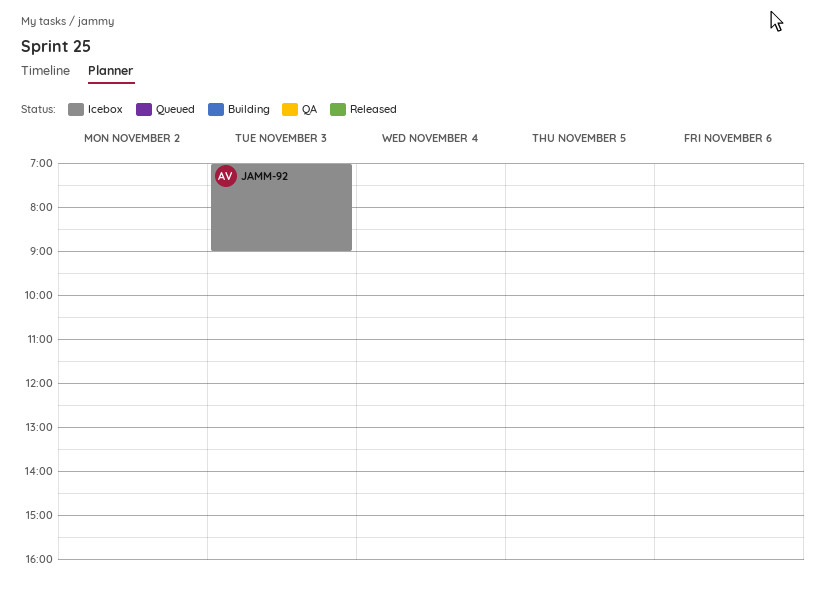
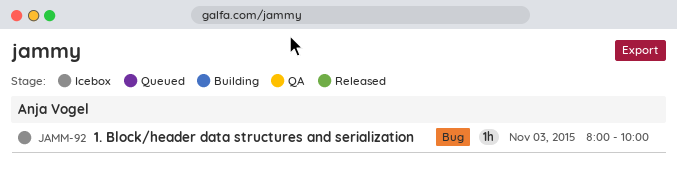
JAMM-92, begins: 07:00 -> 08:00
JAMM-92, ends: 09:00 -> 10:00

